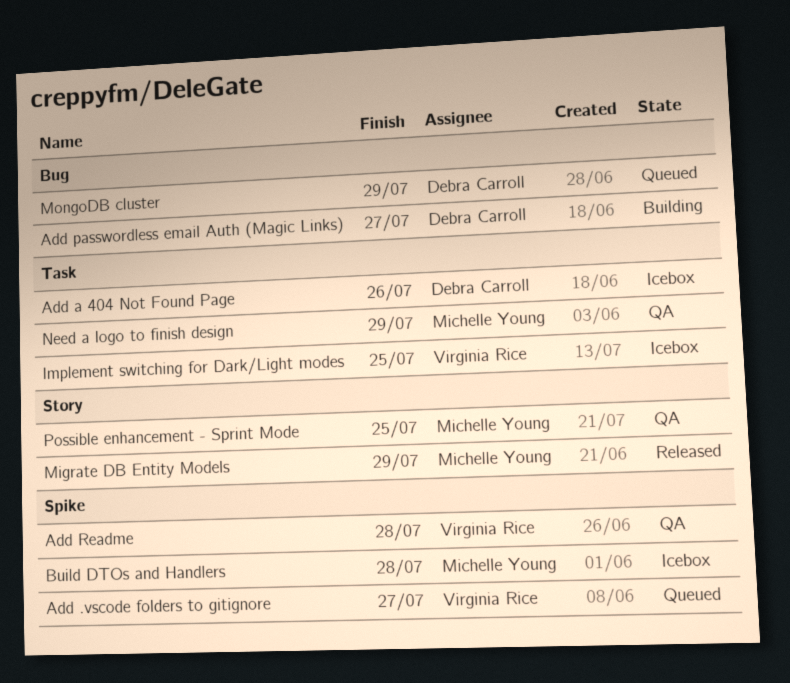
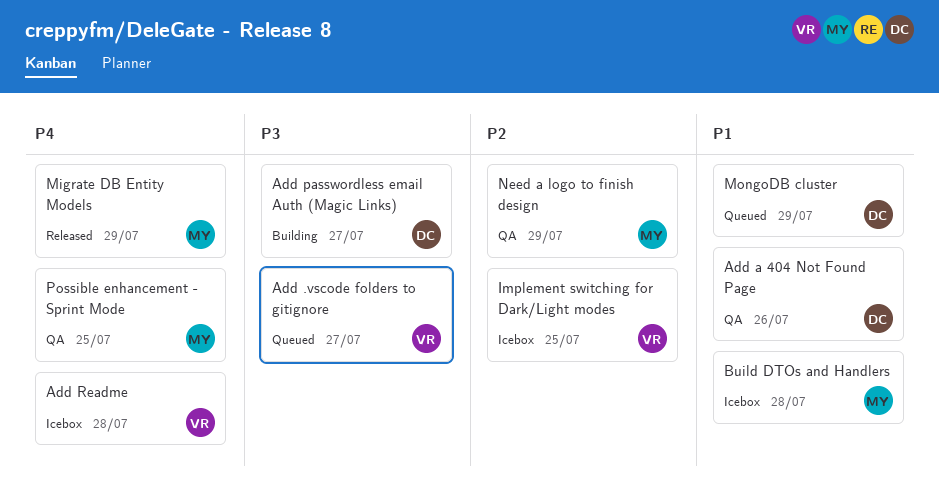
Add a 404 Not Found Page, status: Icebox -> QA
Add Readme, status: QA -> Icebox

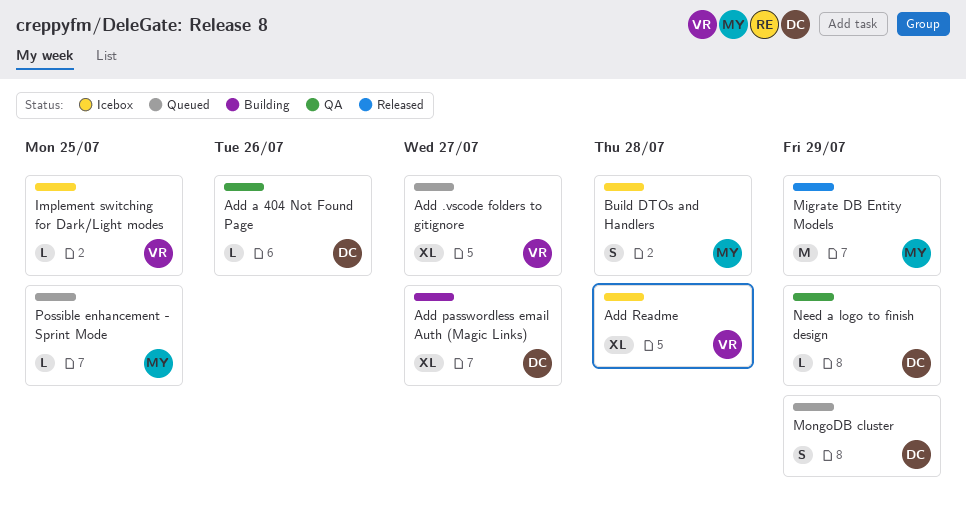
Need a logo to finish design, owner: MY -> DC
Possible enhancement - Sprint Mode, status: QA -> Queued

